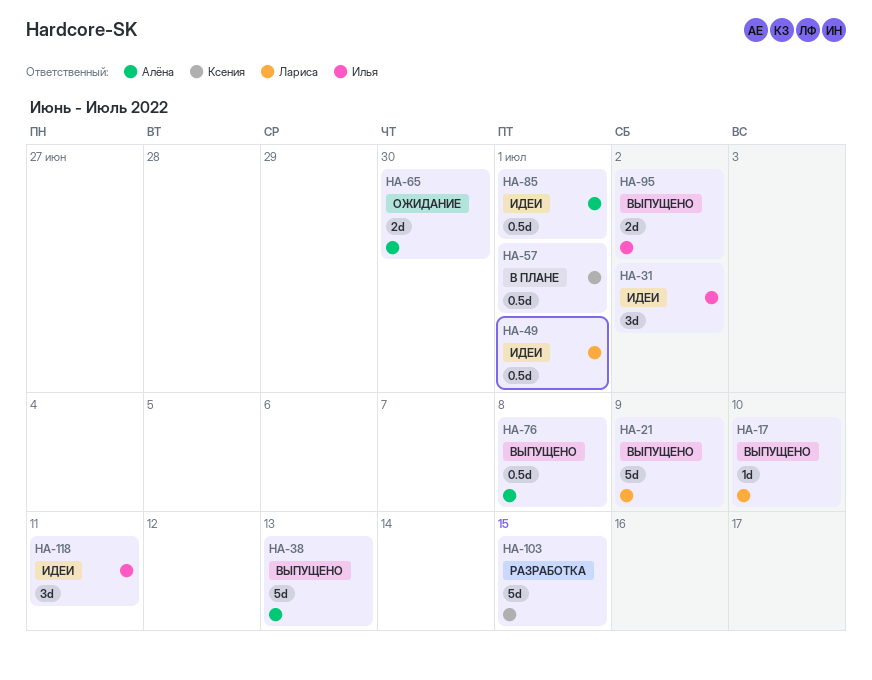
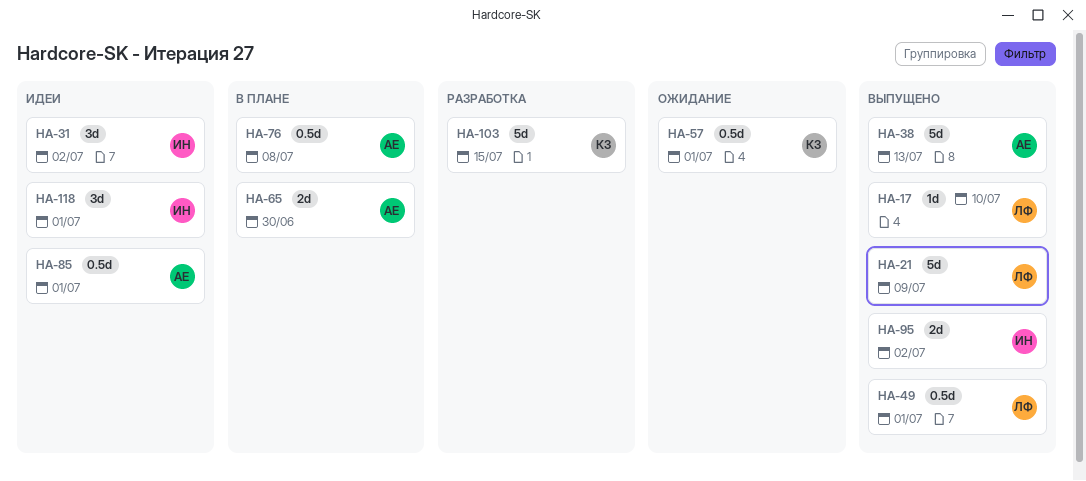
HA-49, status: Идеи -> Выпущено
HA-57, status: В плане -> Ожидание
HA-65, status: Ожидание -> В плане
HA-76, status: Выпущено -> В плане
HA-118, due: Jul 11 -> Jul 1

